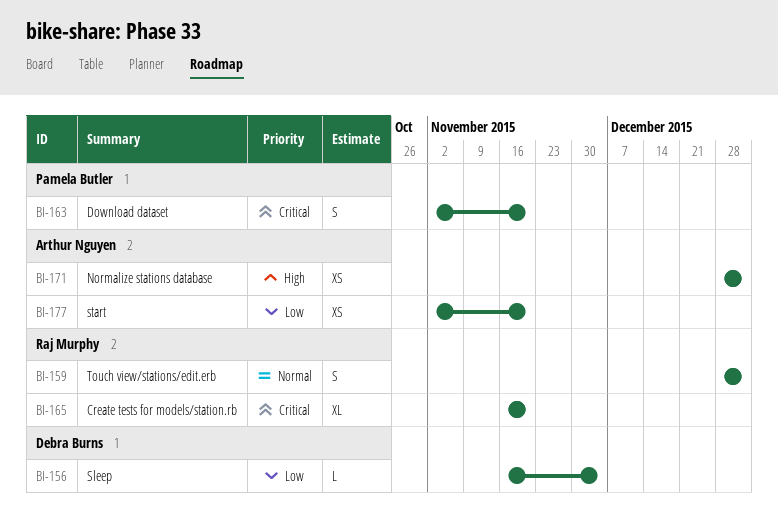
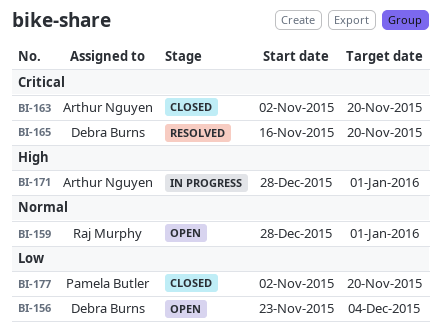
BI-156, start: Nov 16 -> Nov 23
BI-163, owner: Pamela Butler -> Arthur Nguyen
BI-165, owner: Raj Murphy -> Debra Burns
BI-177, owner: Arthur Nguyen -> Pamela Butler

